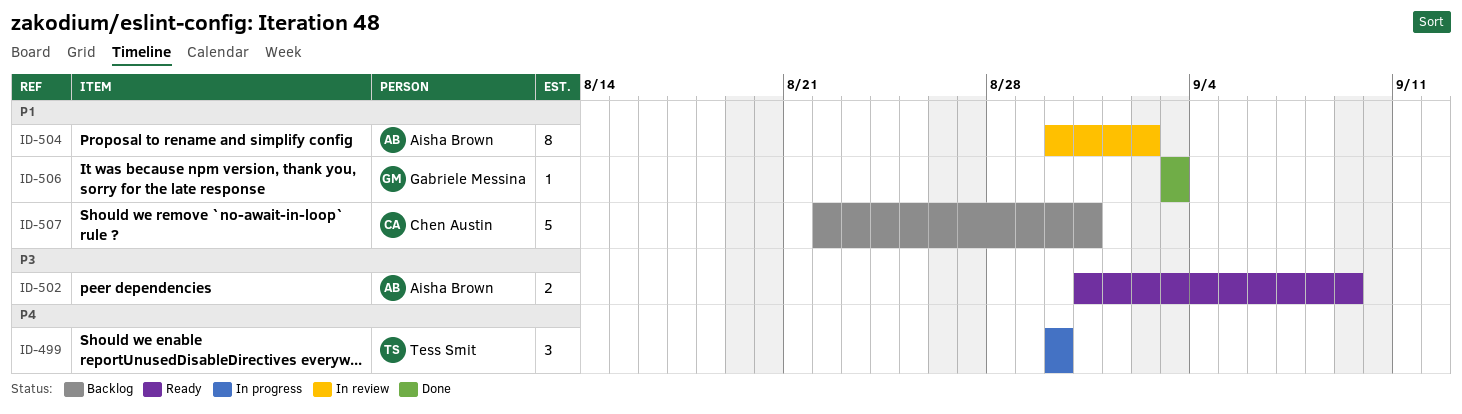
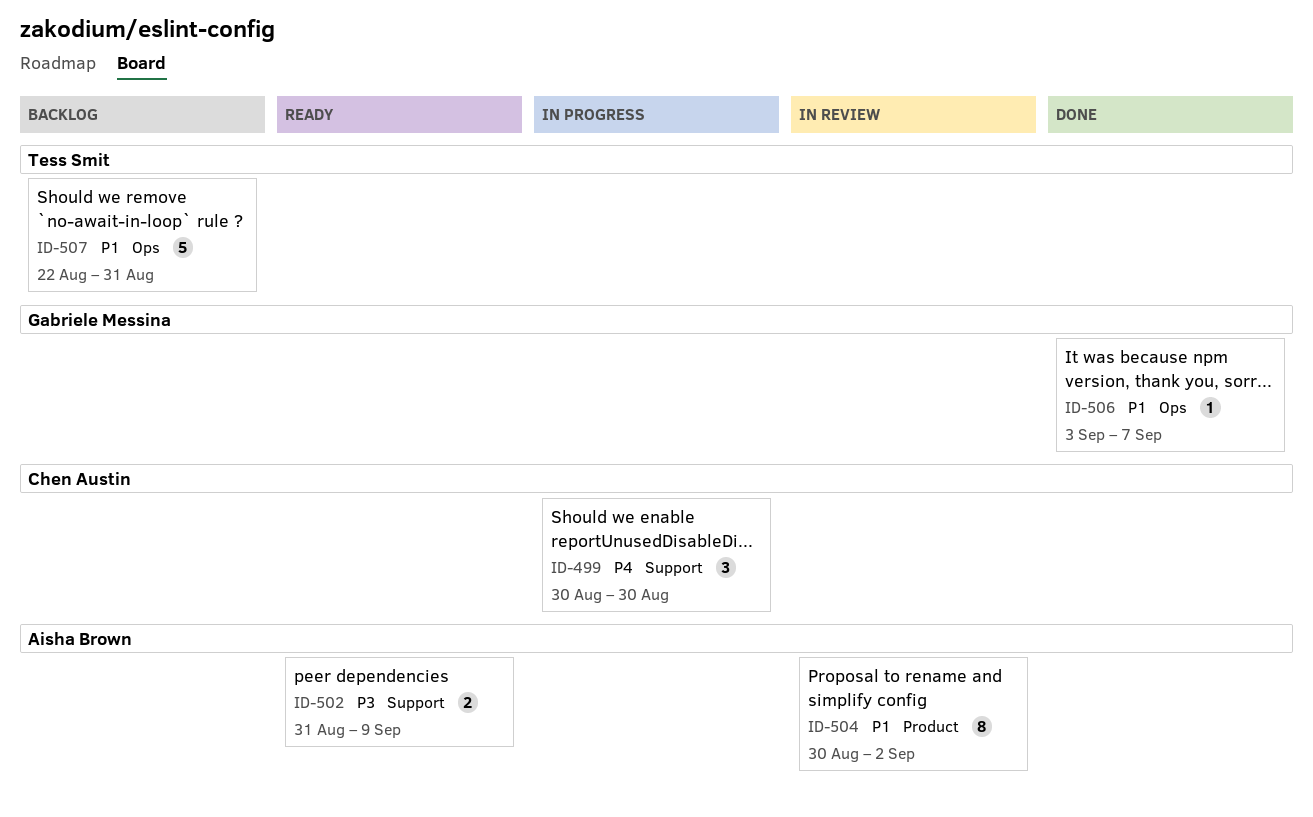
ID-499, owner: Tess Smit -> Chen Austin
ID-506, due: Sep 3 -> Sep 7
ID-507, owner: Chen Austin -> Tess Smit

